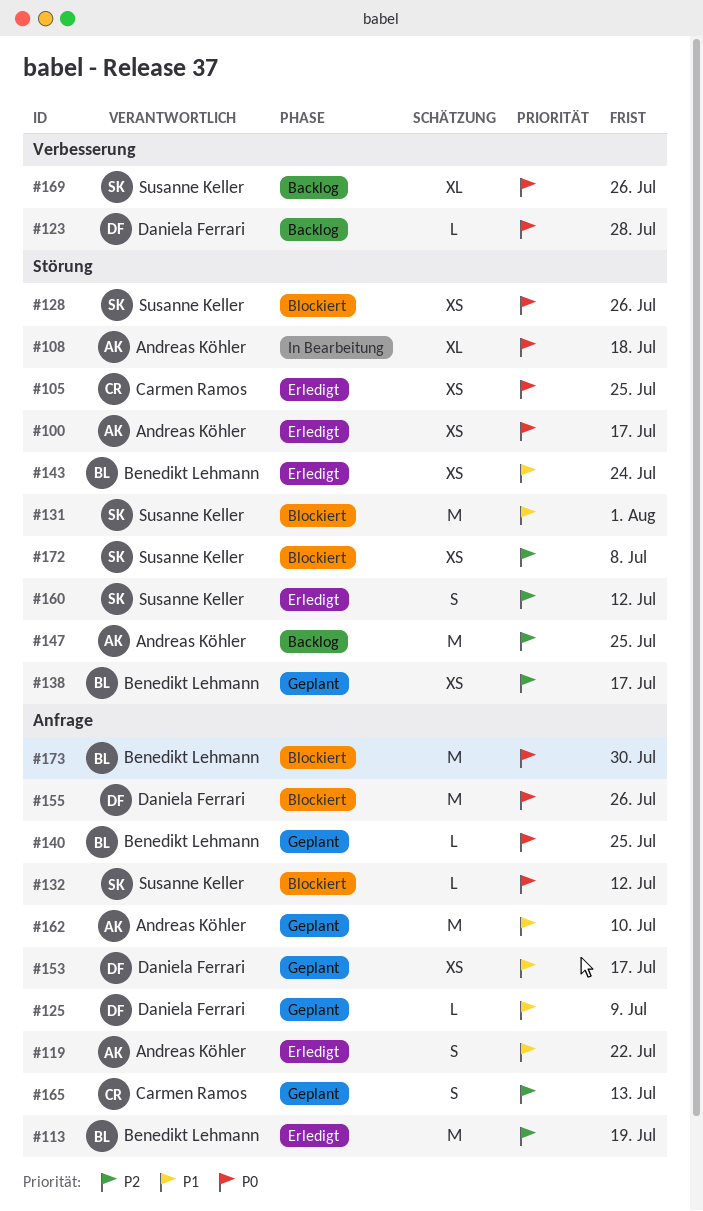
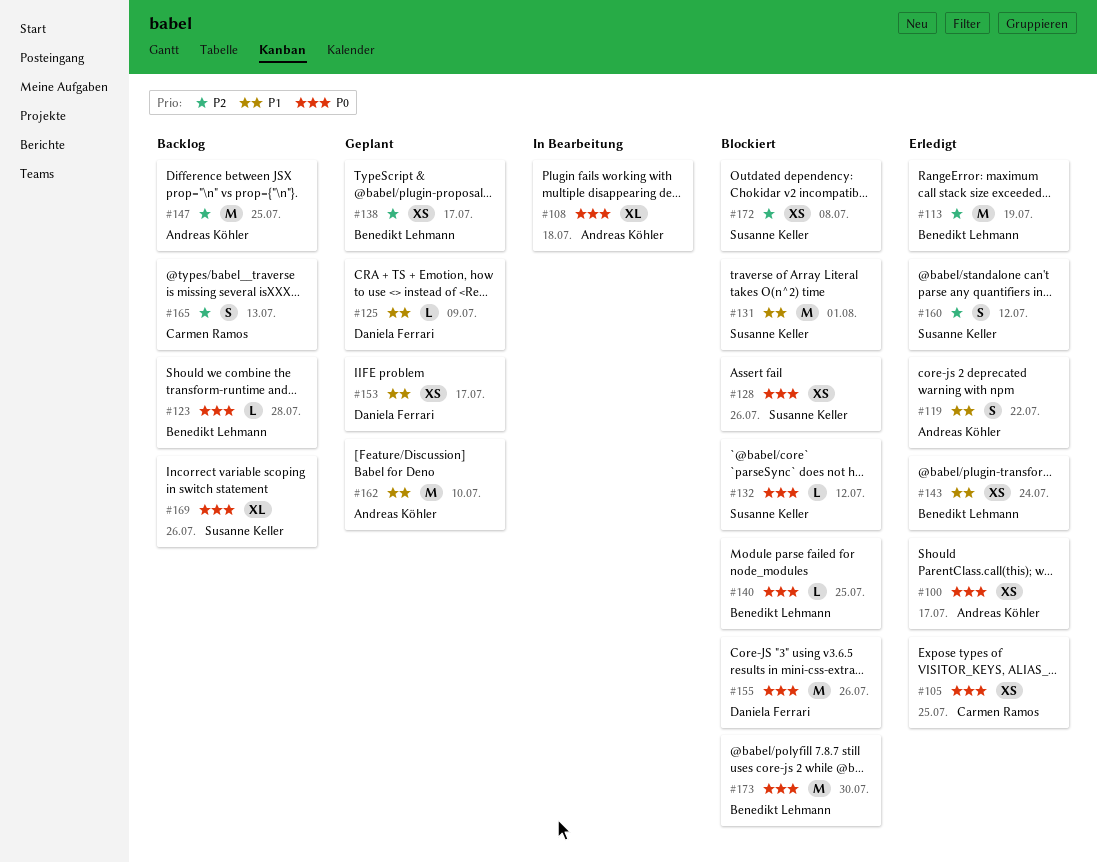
#123, owner: Daniela Ferrari -> Benedikt Lehmann
#140, status: Geplant -> Blockiert
#165, status: Geplant -> Backlog

